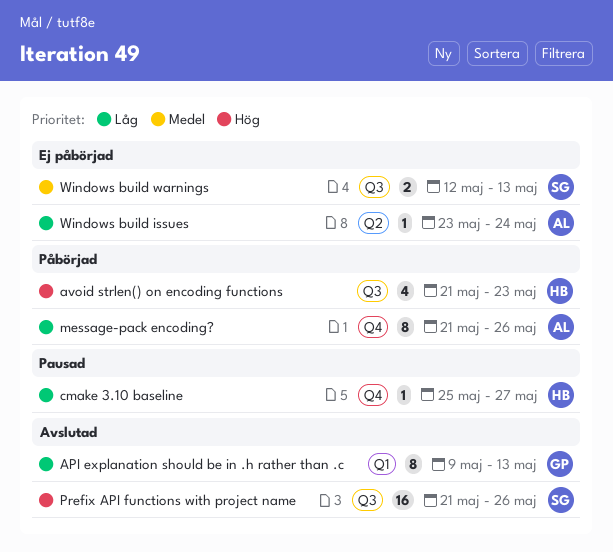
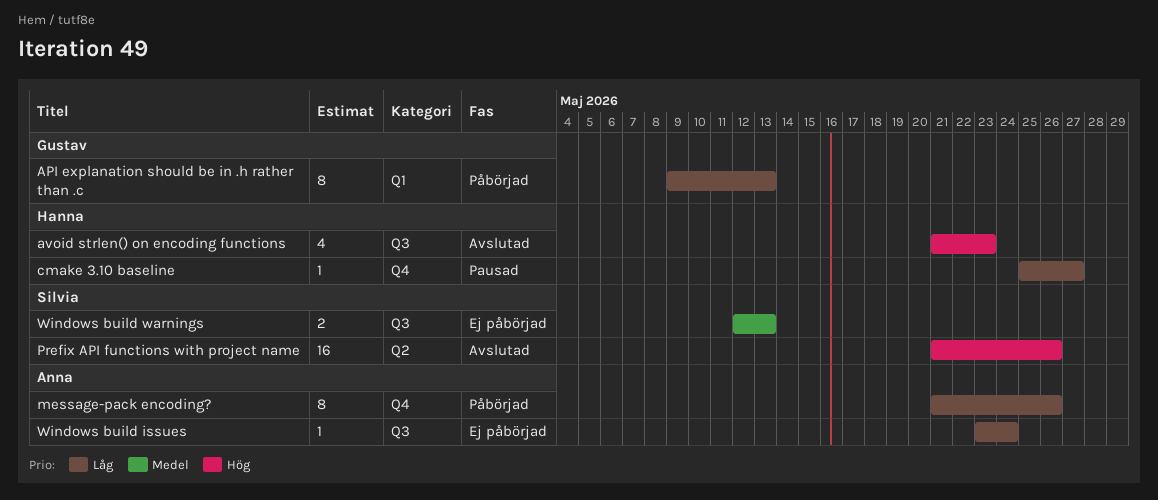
API explanation should be in .h rather than .c, status: Avslutad -> Påbörjad
avoid strlen() on encoding functions, status: Påbörjad -> Avslutad
Prefix API functions with project name, label: Q3 -> Q2
Windows build issues, label: Q2 -> Q3

